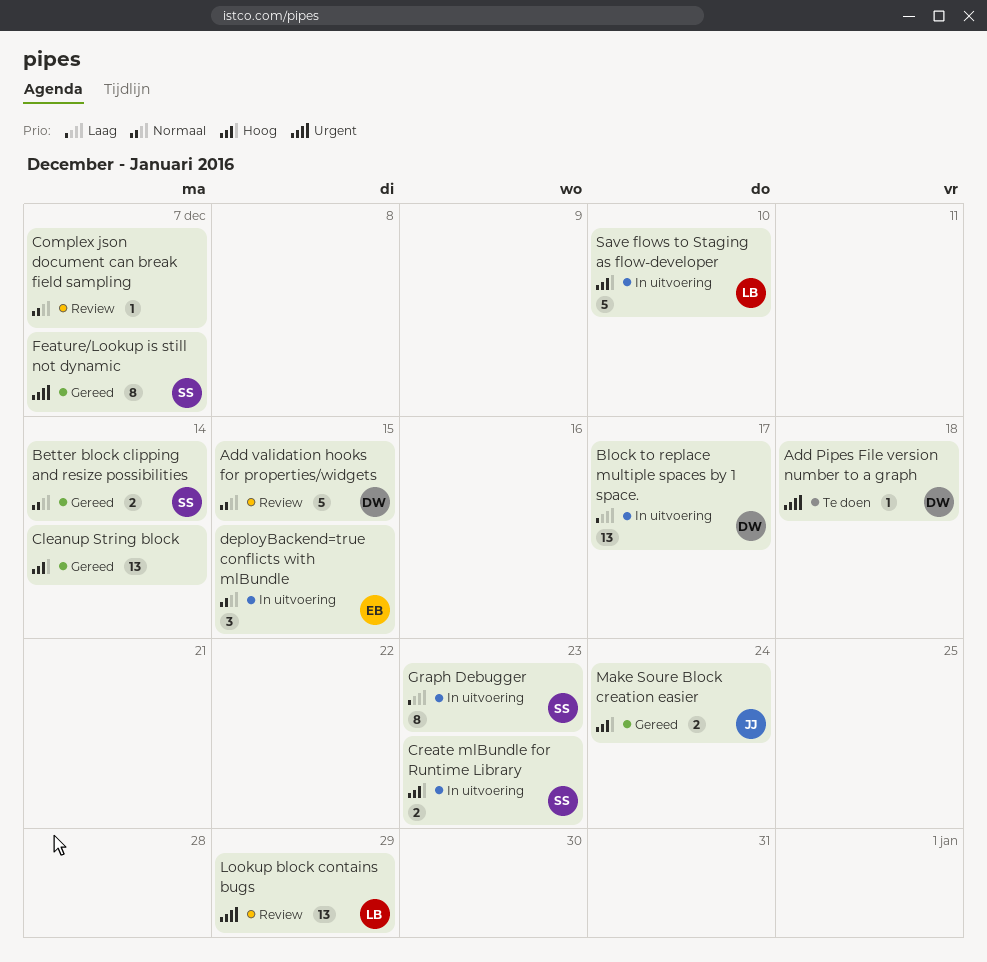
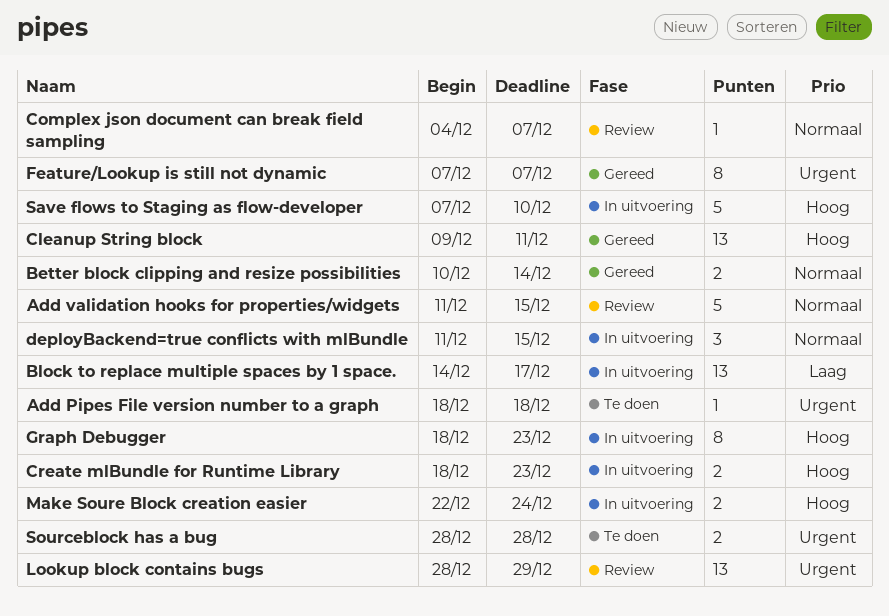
Cleanup String block, due: Dec 14 -> Dec 11
Graph Debugger, priority: Laag -> Hoog
Make Soure Block creation easier, status: Gereed -> In uitvoering
Sourceblock has a bug: none -> present

